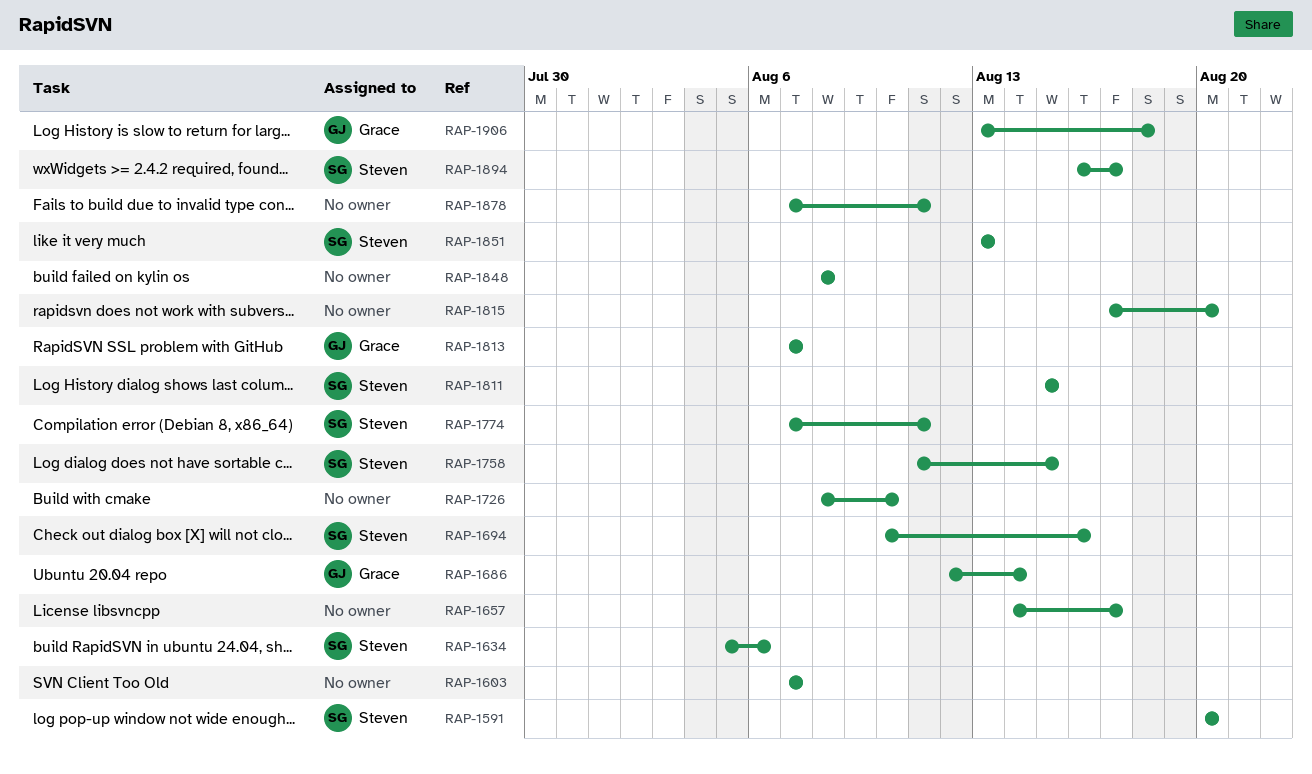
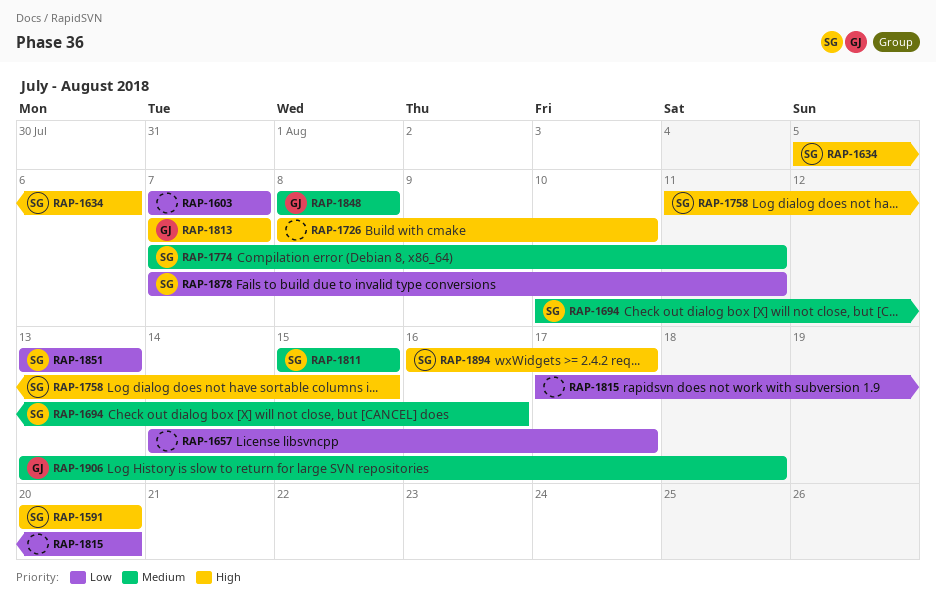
RAP-1686: present -> none
RAP-1848, owner: none -> Grace
RAP-1878, owner: none -> Steven

